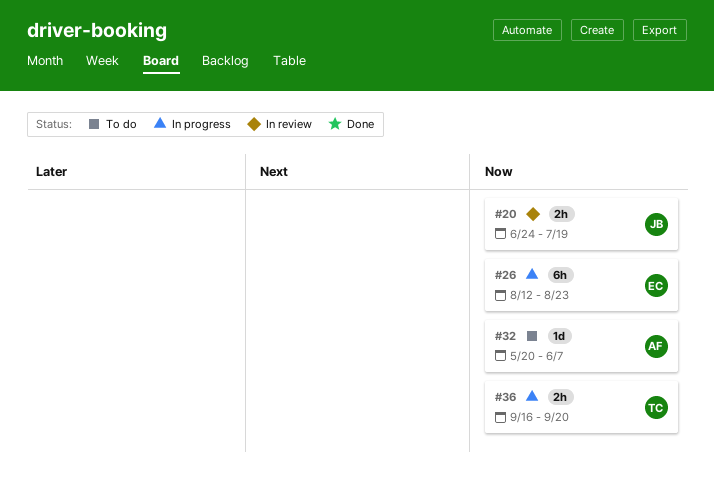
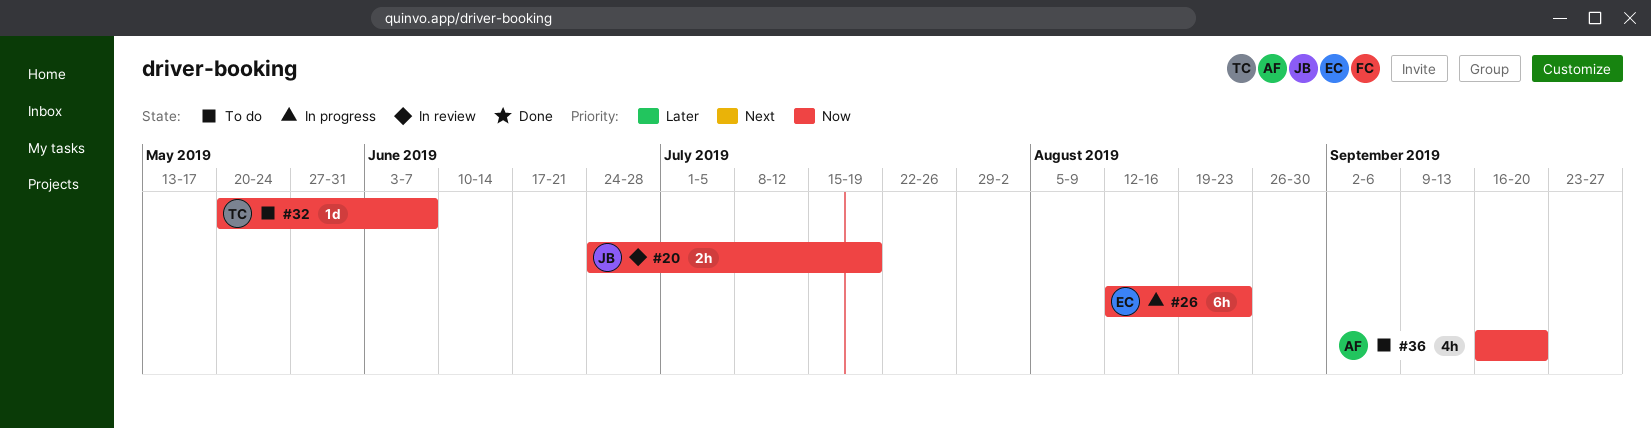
#32, owner: AF -> TC
#36, status: In progress -> To do
#36, owner: TC -> AF
#36, estimate: 2h -> 4h

